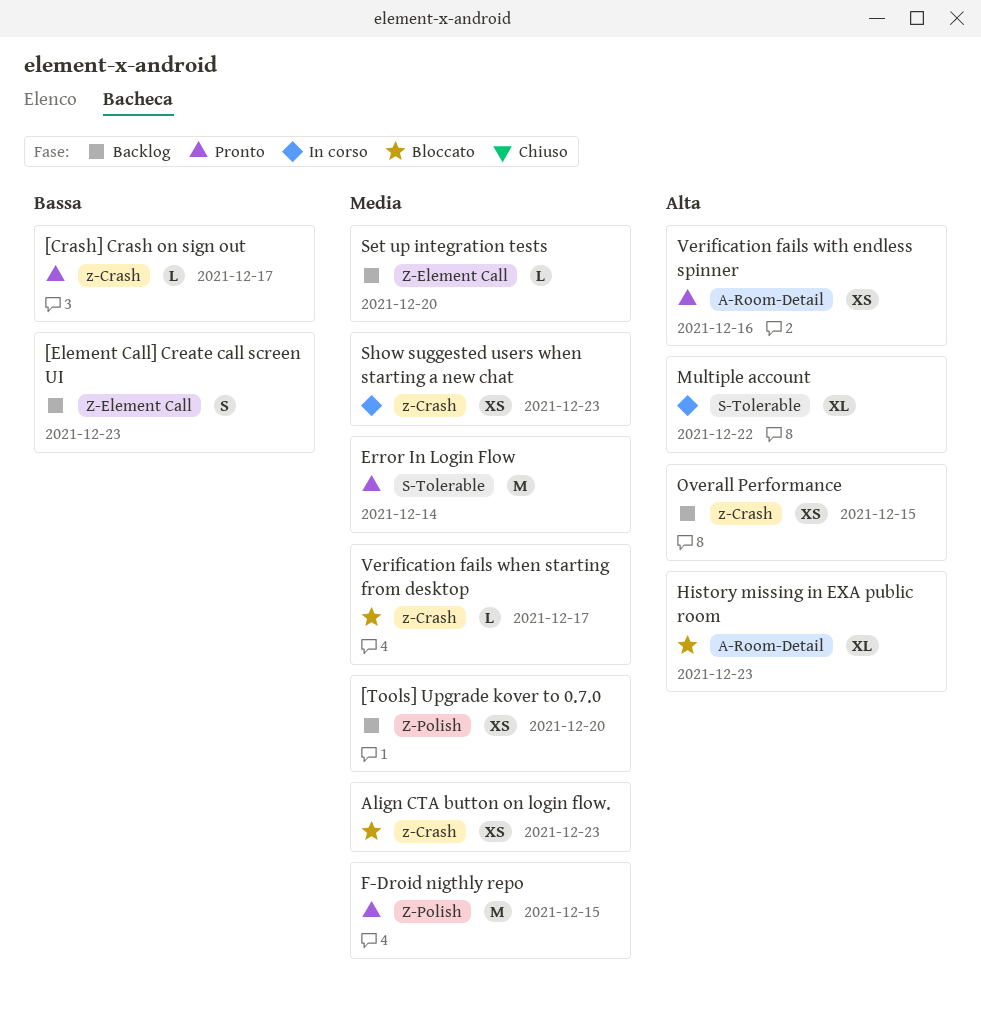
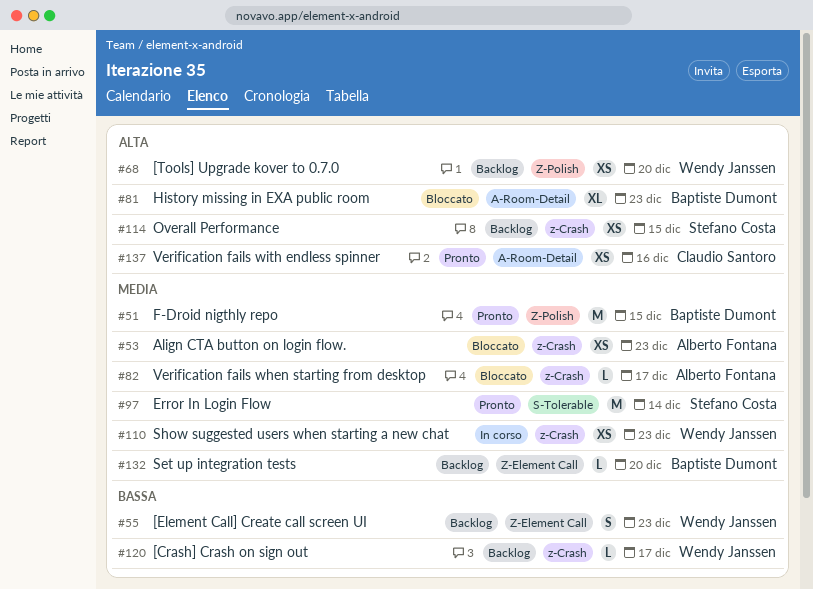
[Crash] Crash on sign out, status: Pronto -> Backlog
[Tools] Upgrade kover to 0.7.0, priority: Media -> Alta
Multiple account: present -> none

